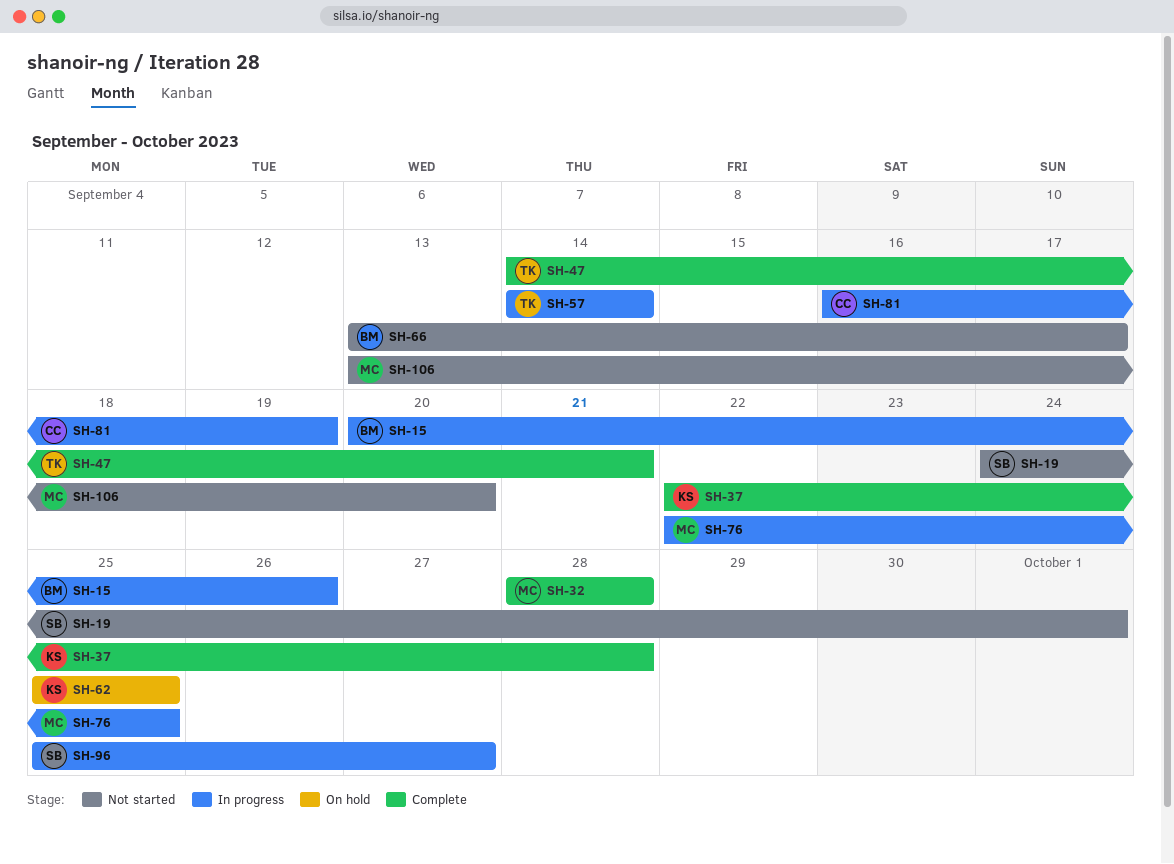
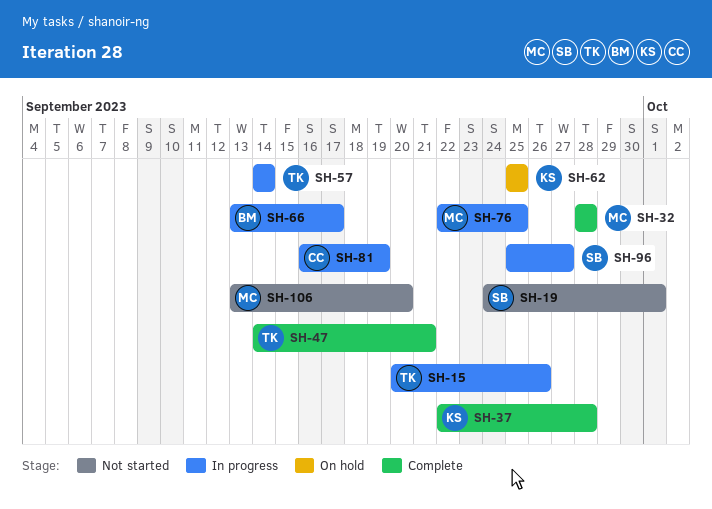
SH-15, owner: BM -> TK
SH-66, status: Not started -> In progress

